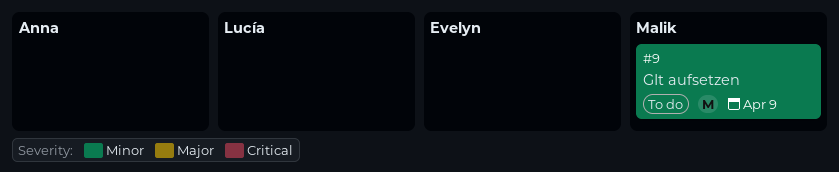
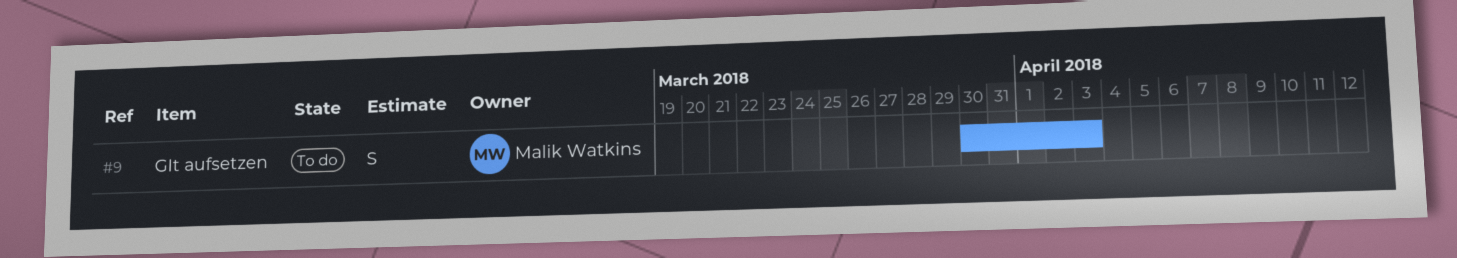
#9, estimate: M -> S
#9, due: Apr 9 -> Apr 3

